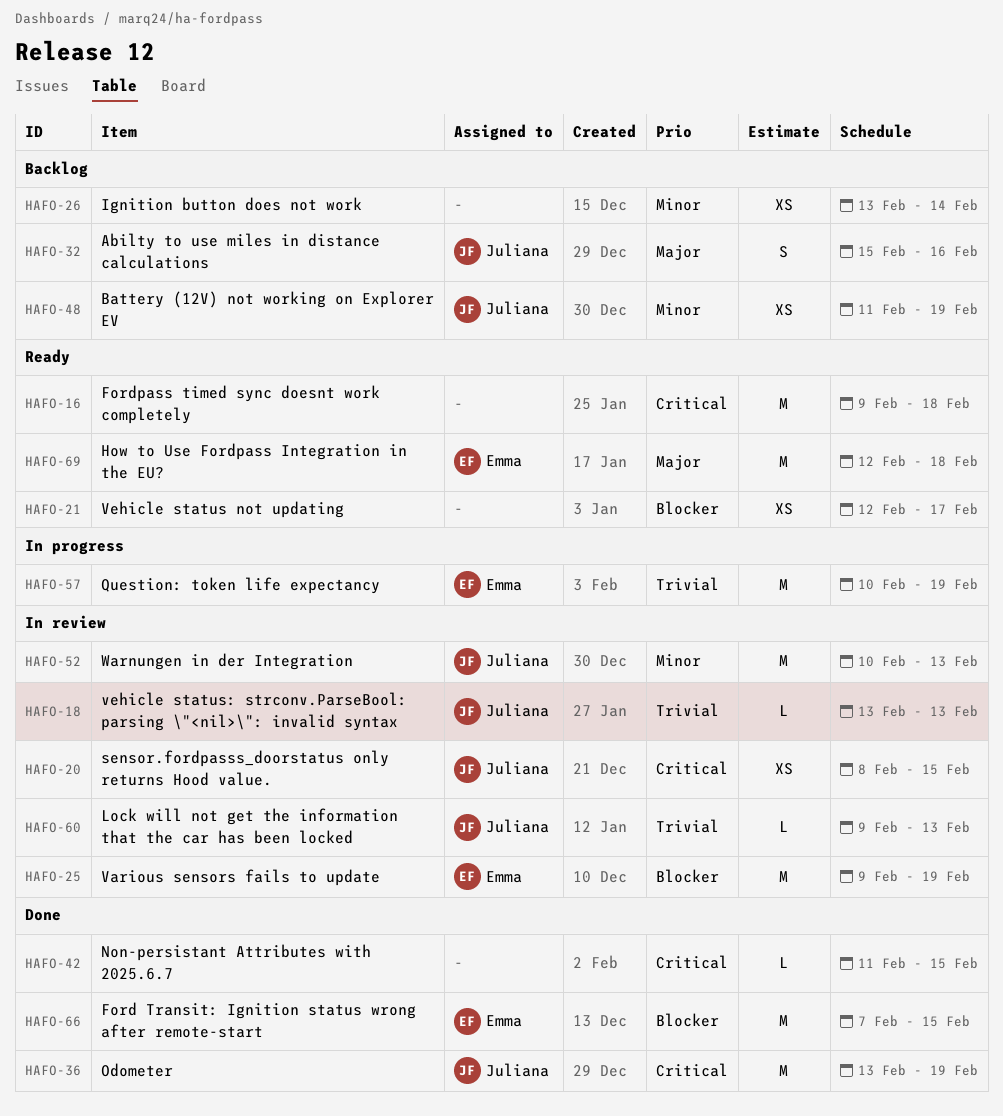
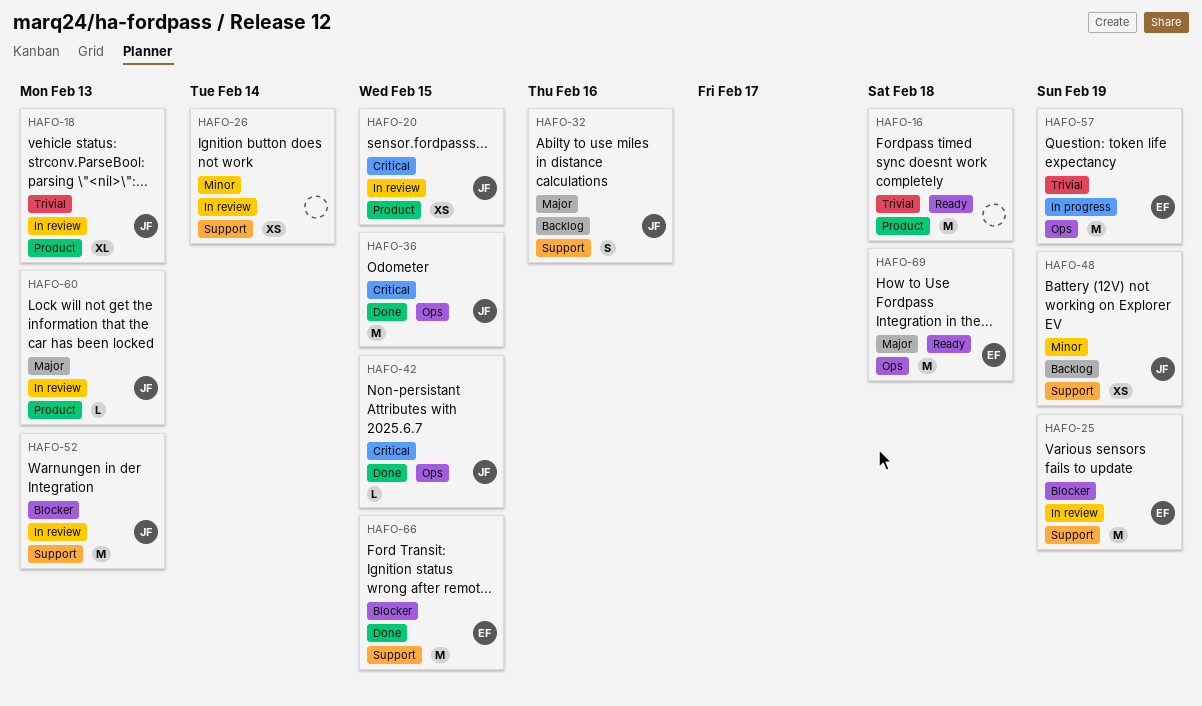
HAFO-16, priority: Critical -> Trivial
HAFO-18, estimate: L -> XL
HAFO-21: present -> none
HAFO-26, status: Backlog -> In review
HAFO-36, due: Feb 19 -> Feb 15
HAFO-42, owner: none -> Juliana
HAFO-52, priority: Minor -> Blocker
HAFO-60, priority: Trivial -> Major

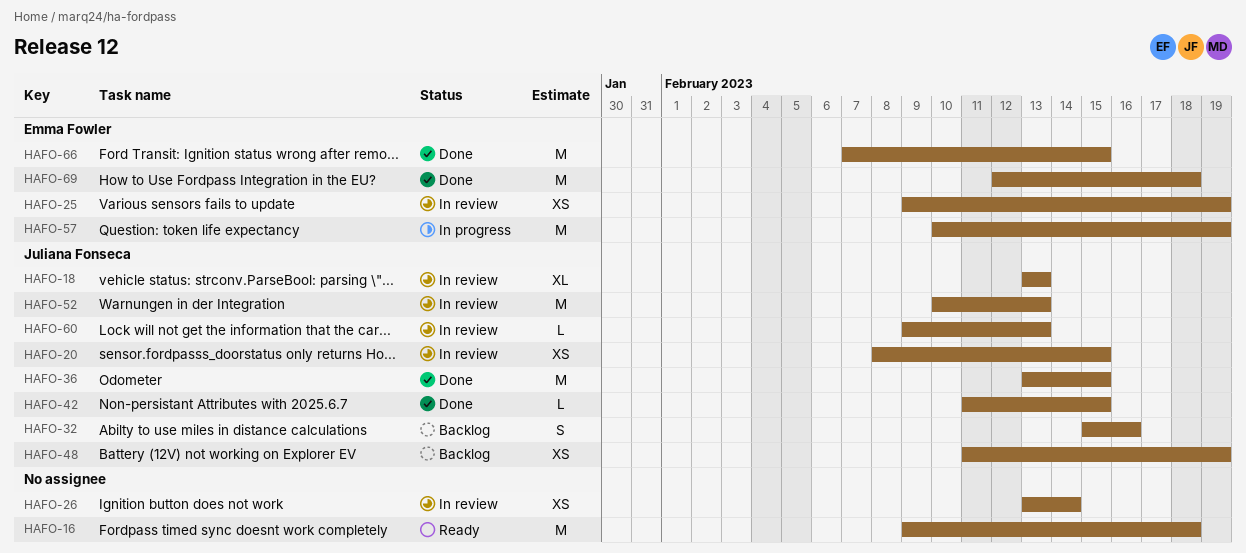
HAFO-25, estimate: M -> XS
HAFO-69, status: Ready -> Done

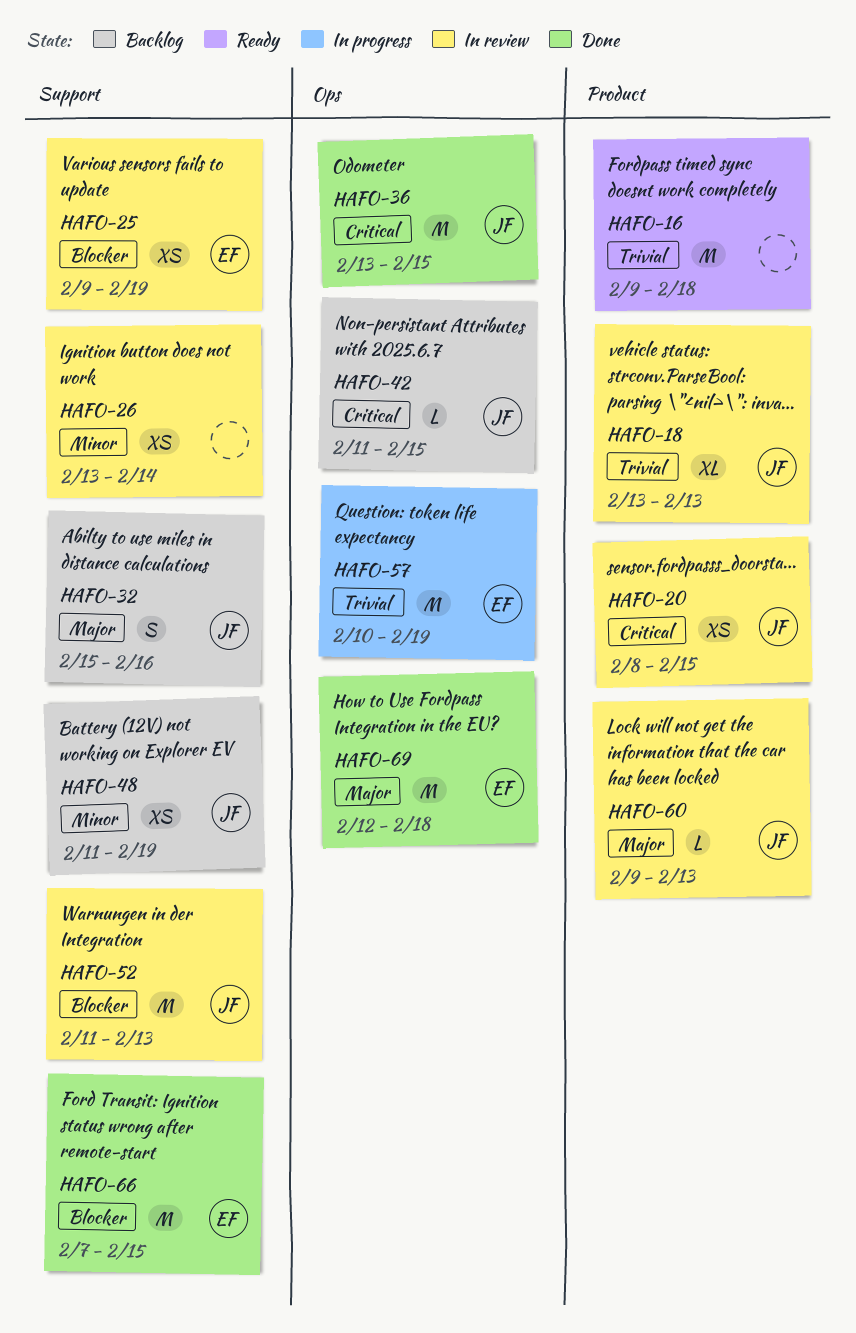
HAFO-42, status: Done -> Backlog
HAFO-52, start: Feb 10 -> Feb 11

